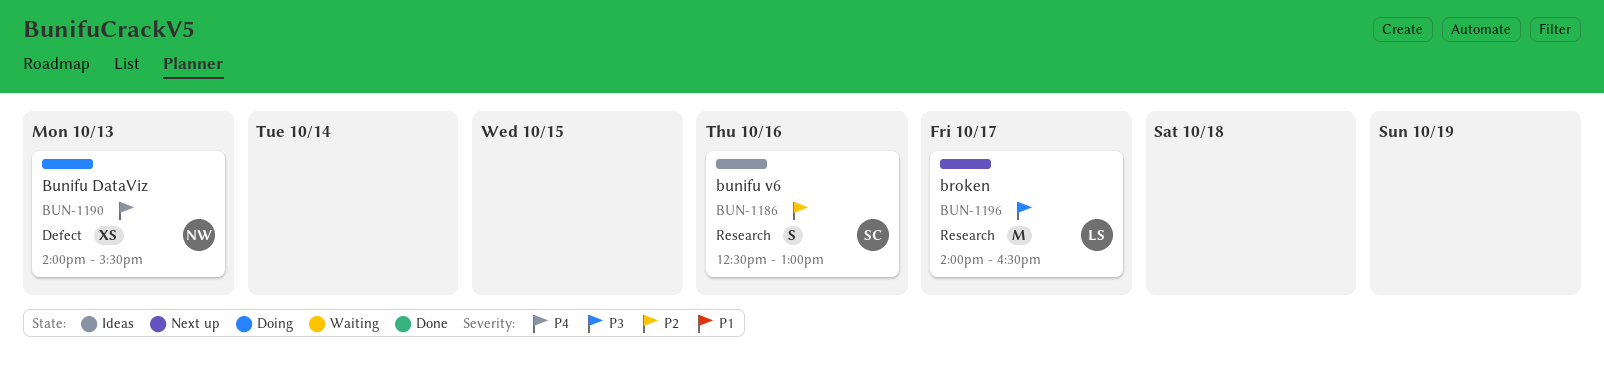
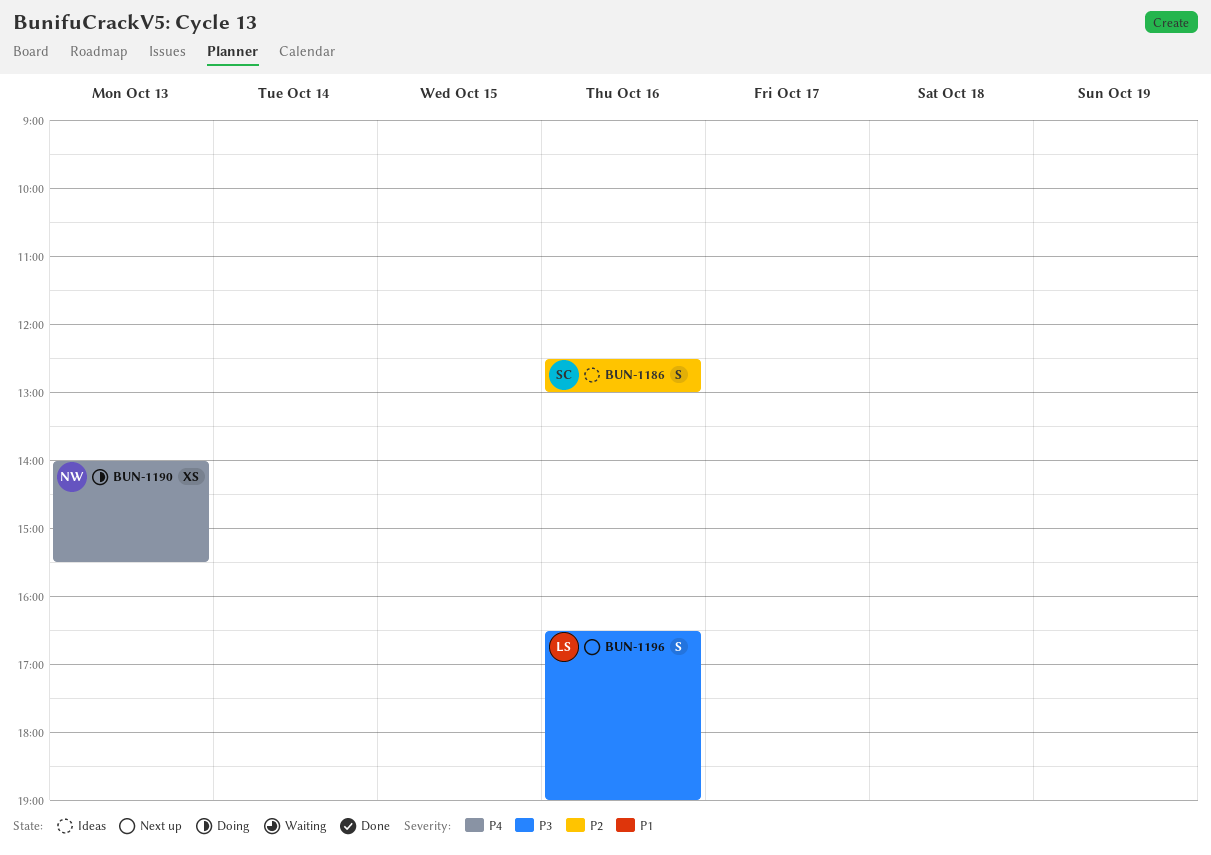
BUN-1196, estimate: M -> S
BUN-1196, day: Oct 17 -> Oct 16
BUN-1196, begins: 14:00 -> 16:30
BUN-1196, ends: 16:30 -> 19:00

